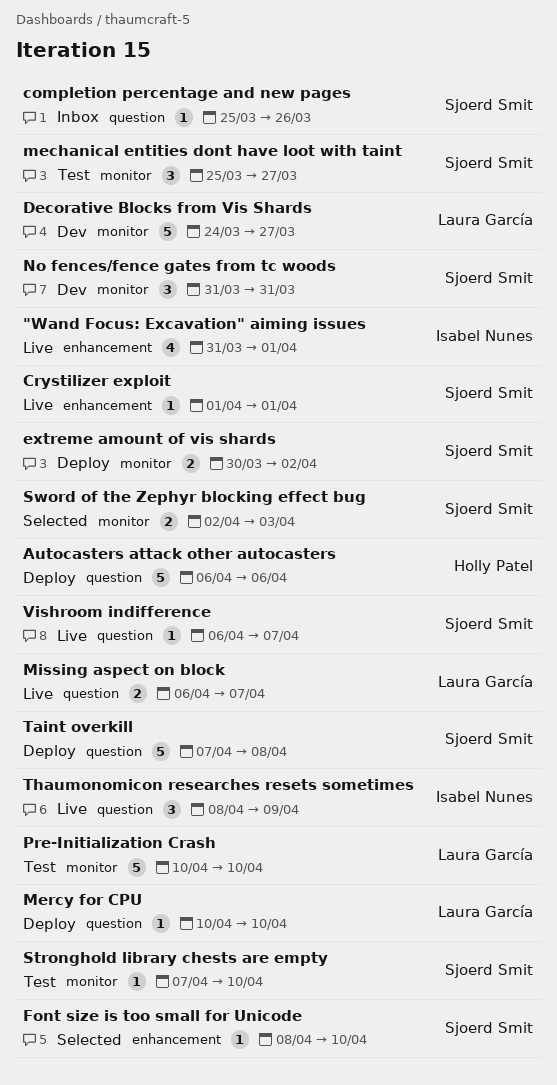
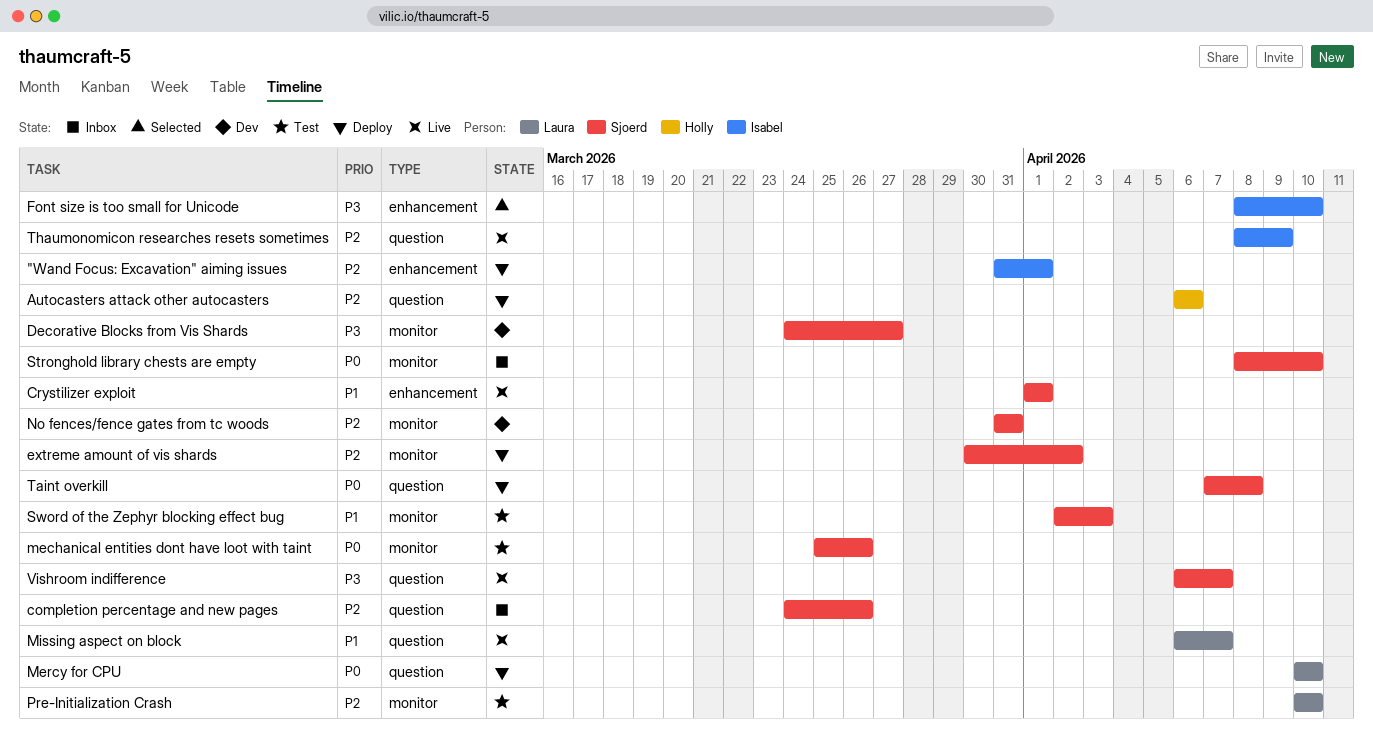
"Wand Focus: Excavation" aiming issues, status: Live -> Deploy
completion percentage and new pages, start: Mar 25 -> Mar 24
Decorative Blocks from Vis Shards, owner: Laura García -> Sjoerd Smit
Font size is too small for Unicode, owner: Sjoerd Smit -> Isabel Nunes
mechanical entities dont have loot with taint, due: Mar 27 -> Mar 26
Stronghold library chests are empty, status: Test -> Inbox
Stronghold library chests are empty, start: Apr 7 -> Apr 8
Sword of the Zephyr blocking effect bug, status: Selected -> Test

